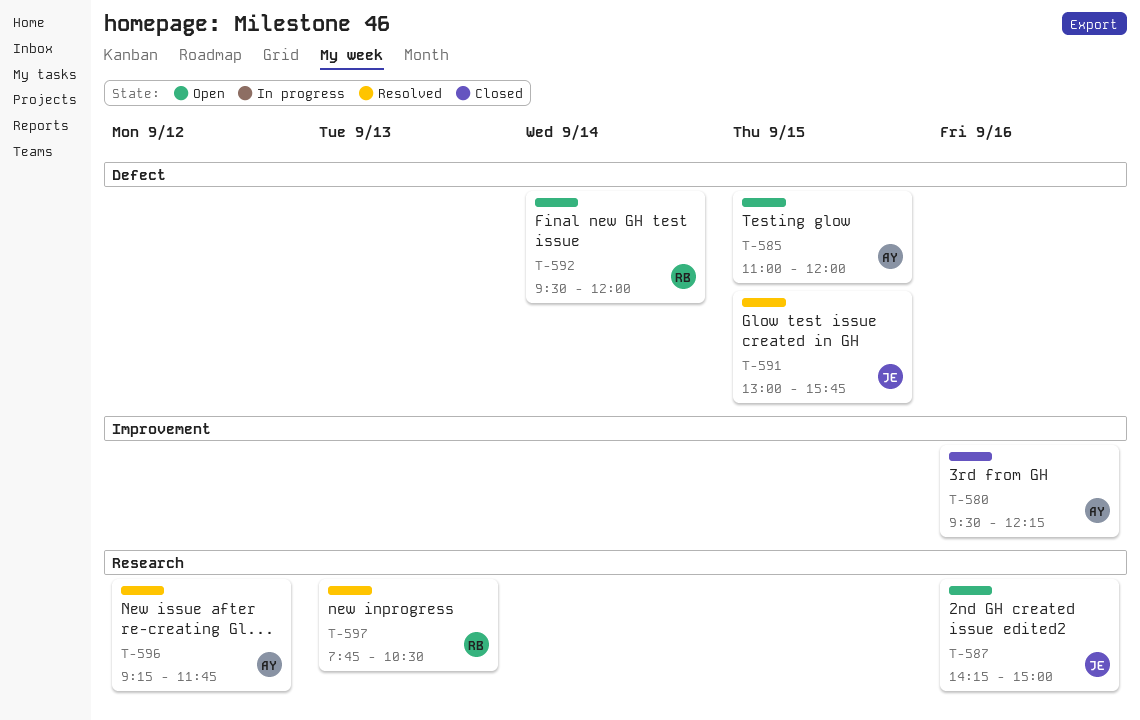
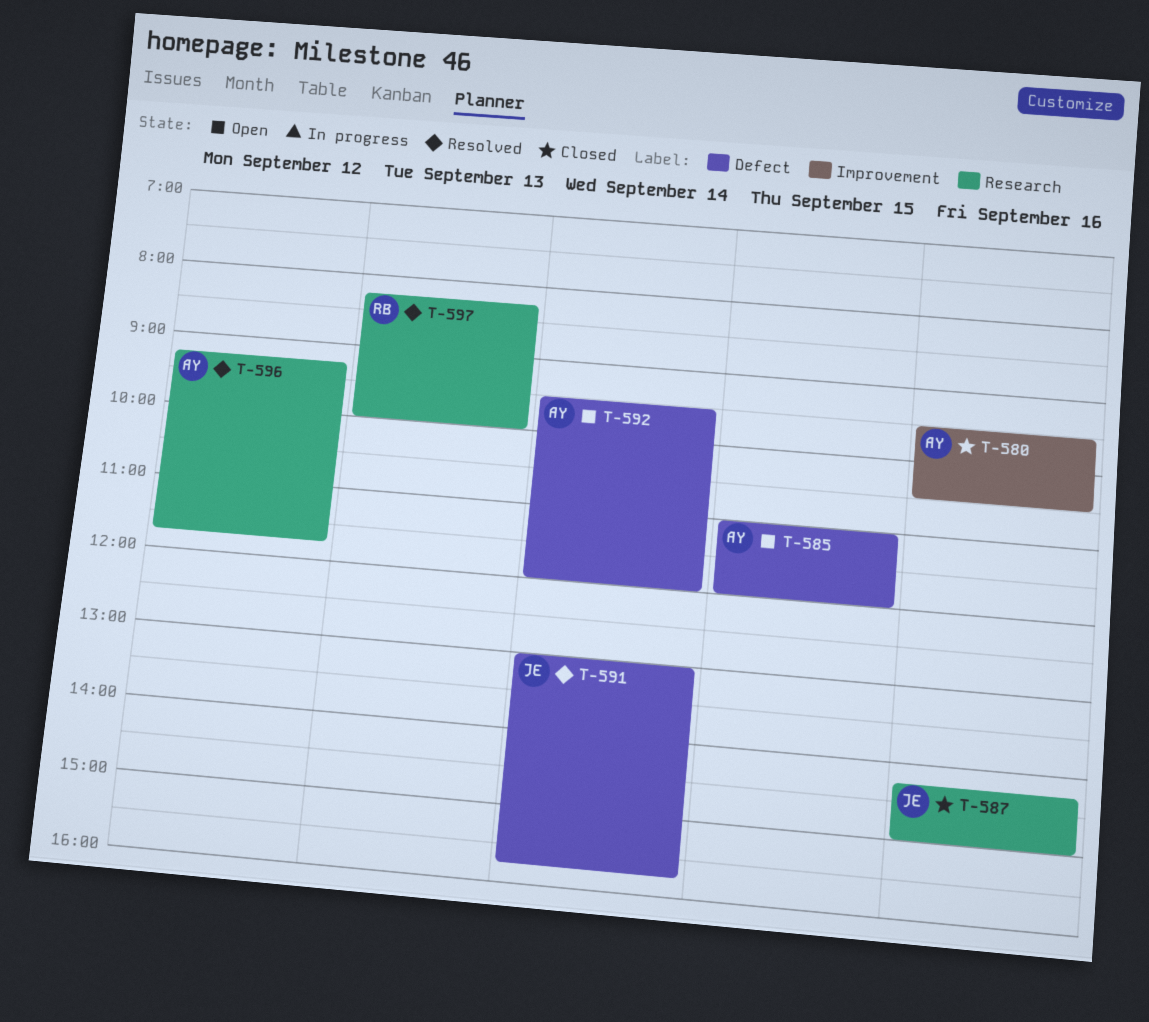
T-580, ends: 12:15 -> 10:30
T-587, status: Open -> Closed
T-591, day: Sep 15 -> Sep 14
T-592, owner: RB -> AY
T-597, begins: 07:45 -> 08:15
T-597, ends: 10:30 -> 10:00

